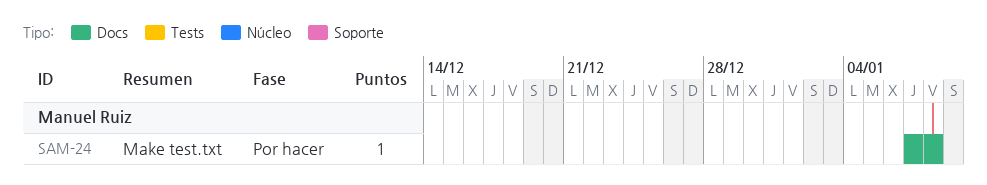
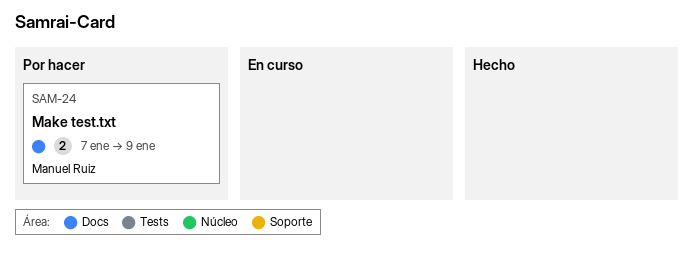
SAM-24, estimate: 1 -> 2
SAM-24, due: Jan 8 -> Jan 9

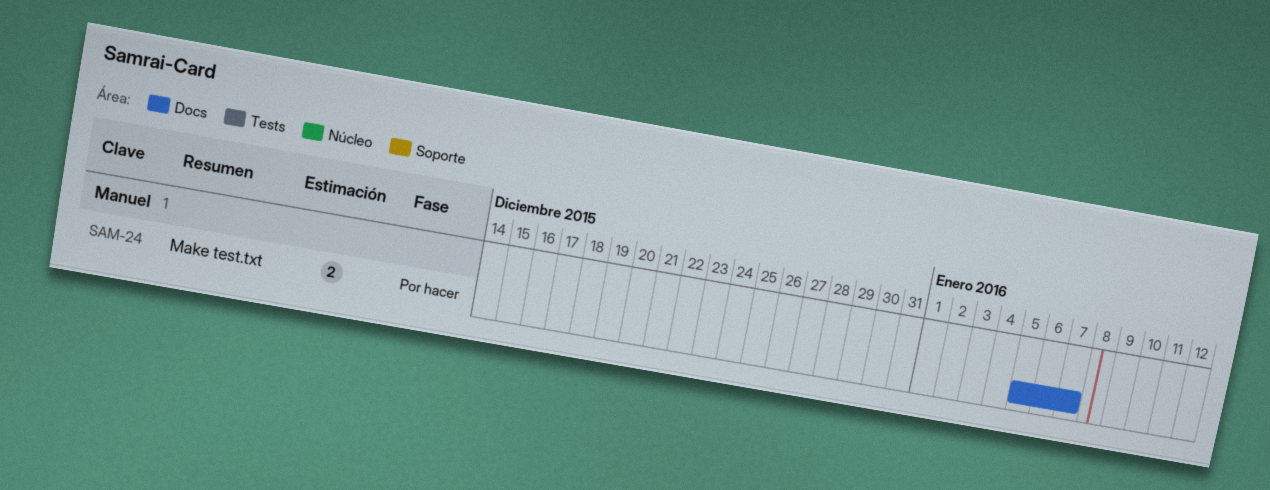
SAM-24, start: Jan 7 -> Jan 5
SAM-24, due: Jan 9 -> Jan 7

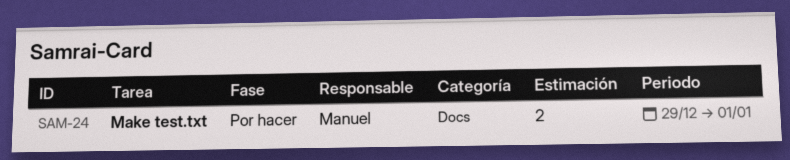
SAM-24, start: Jan 5 -> Dec 29
SAM-24, due: Jan 7 -> Jan 1

